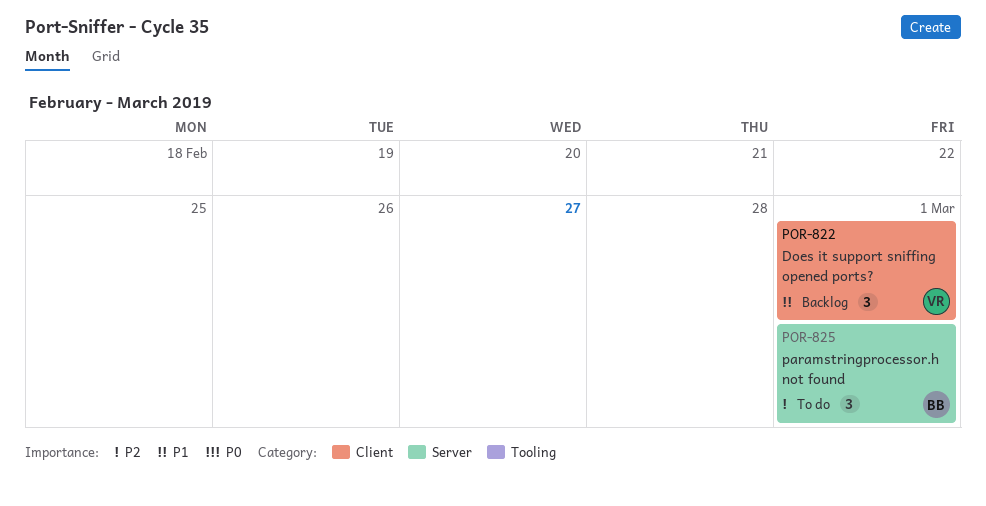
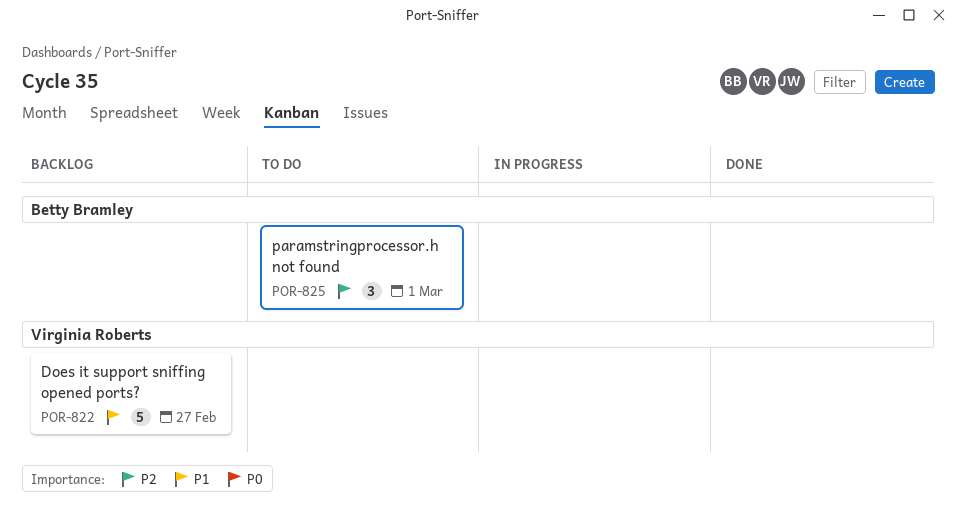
POR-822, estimate: 3 -> 5
POR-822, due: Mar 1 -> Feb 27

